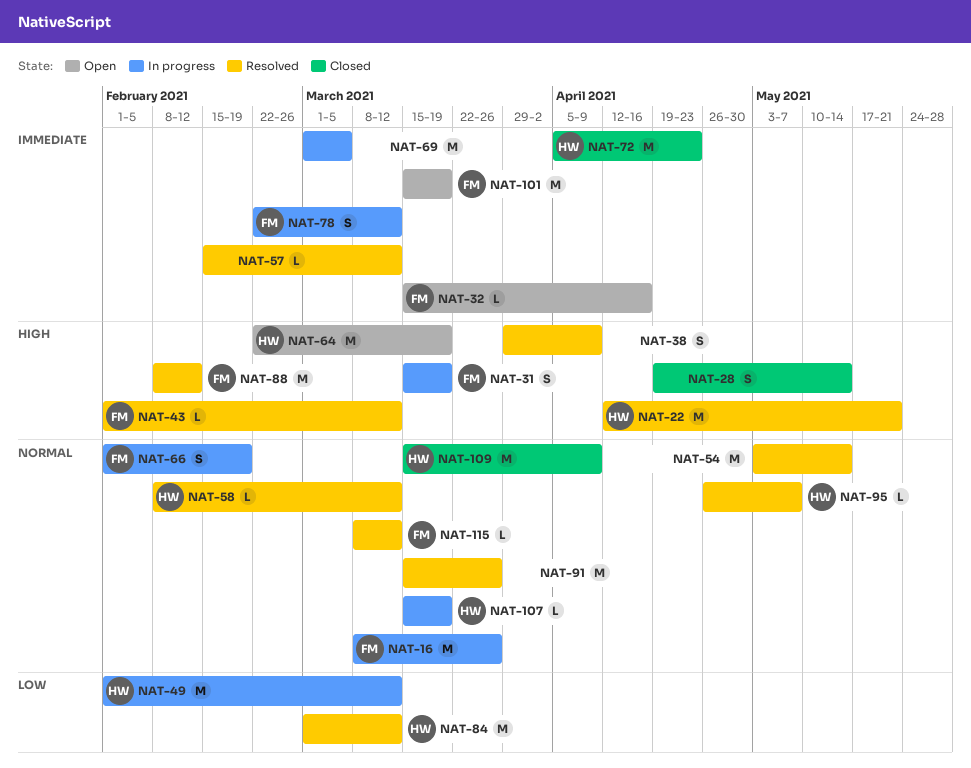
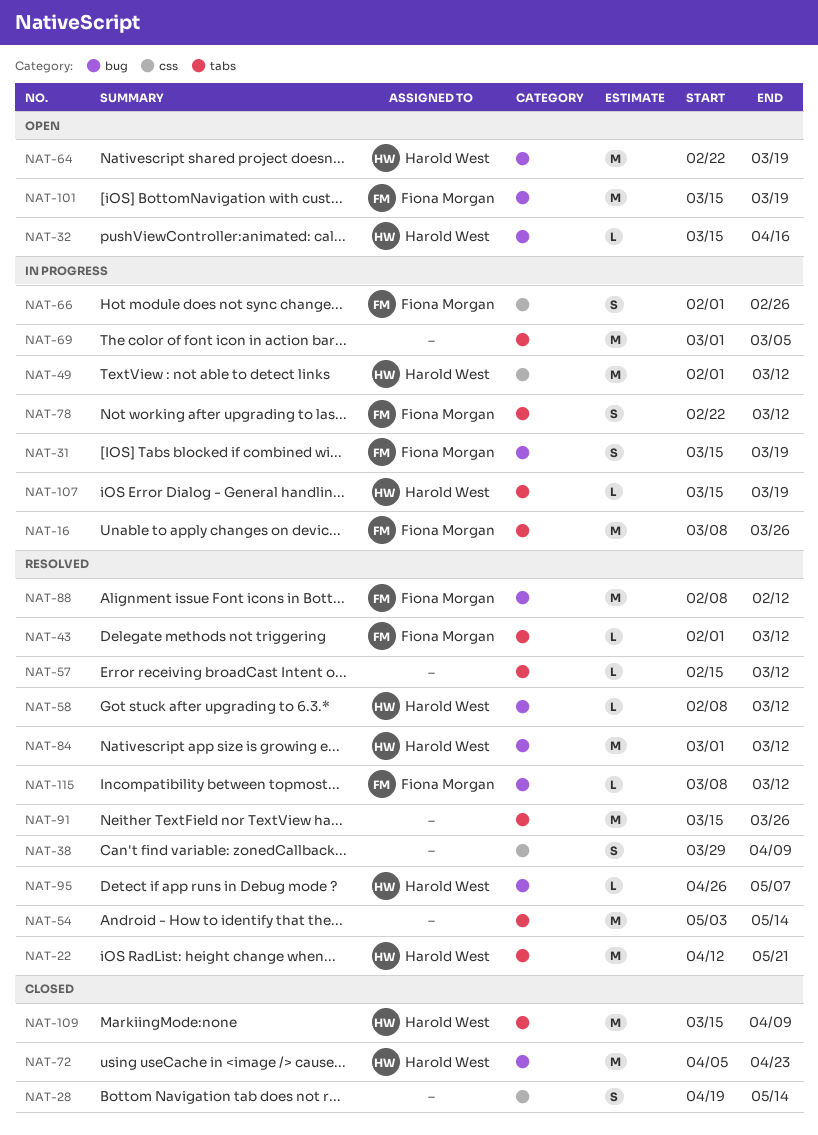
NAT-32, owner: Fiona Morgan -> Harold West
NAT-66, due: Feb 19 -> Feb 26

